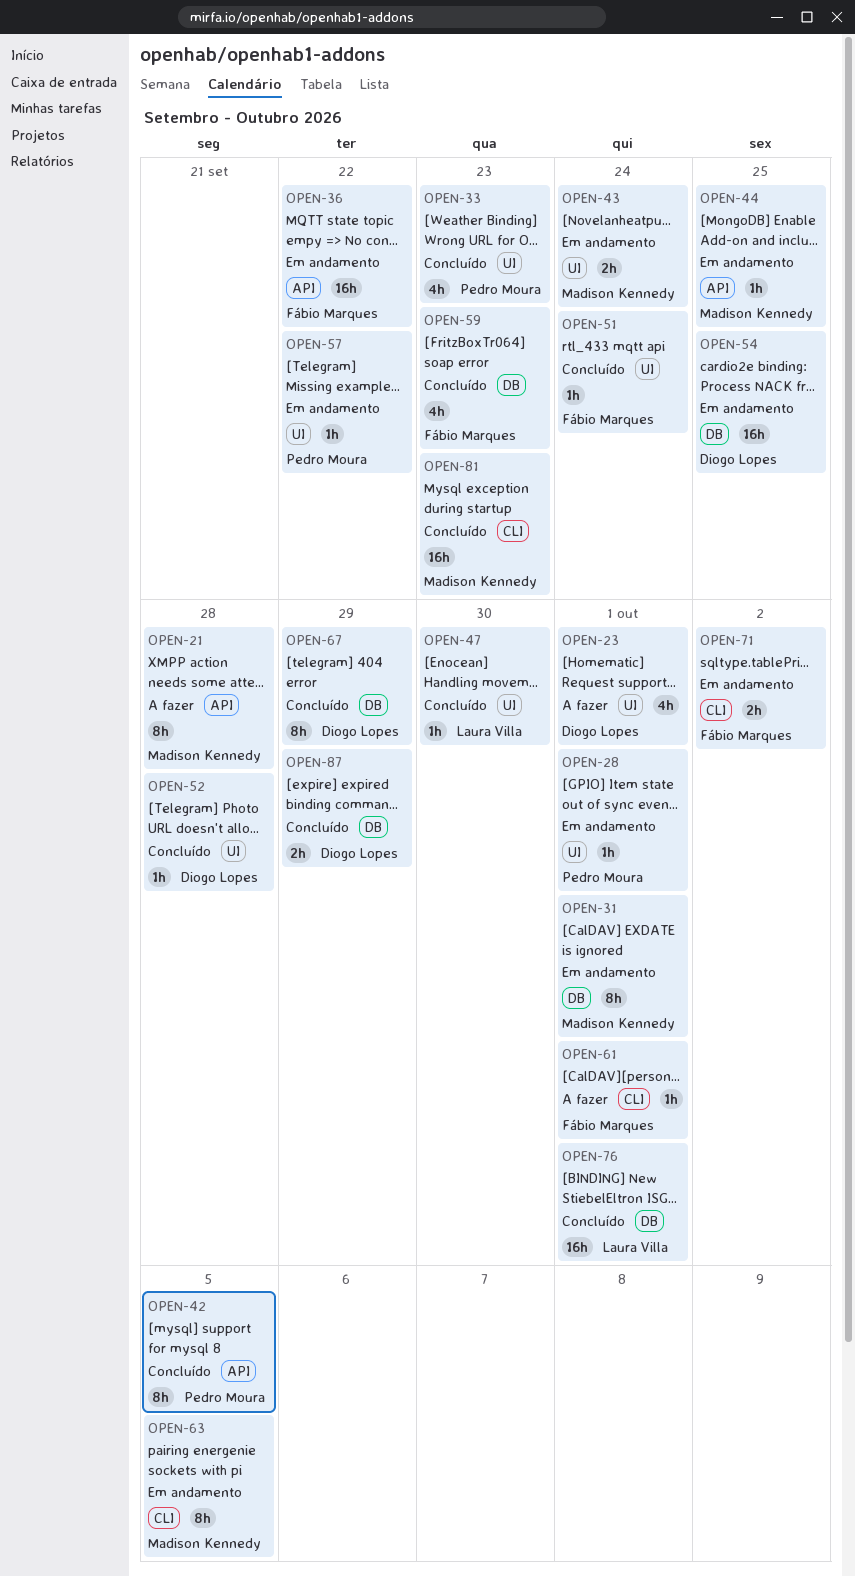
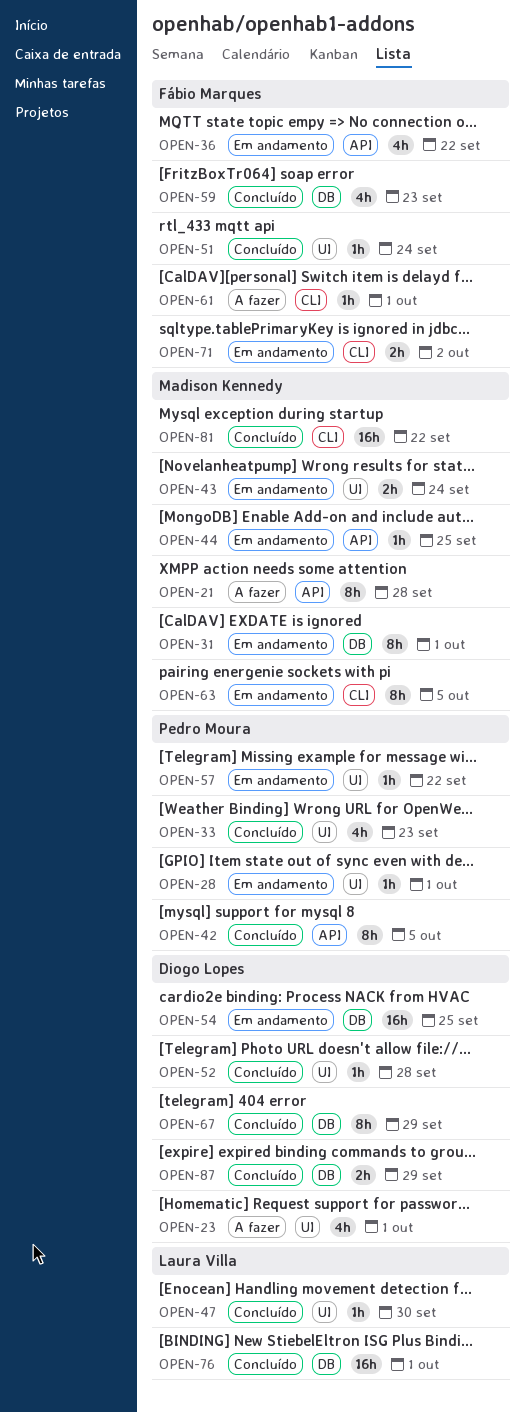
OPEN-36, estimate: 16h -> 4h
OPEN-81, due: Sep 23 -> Sep 22

